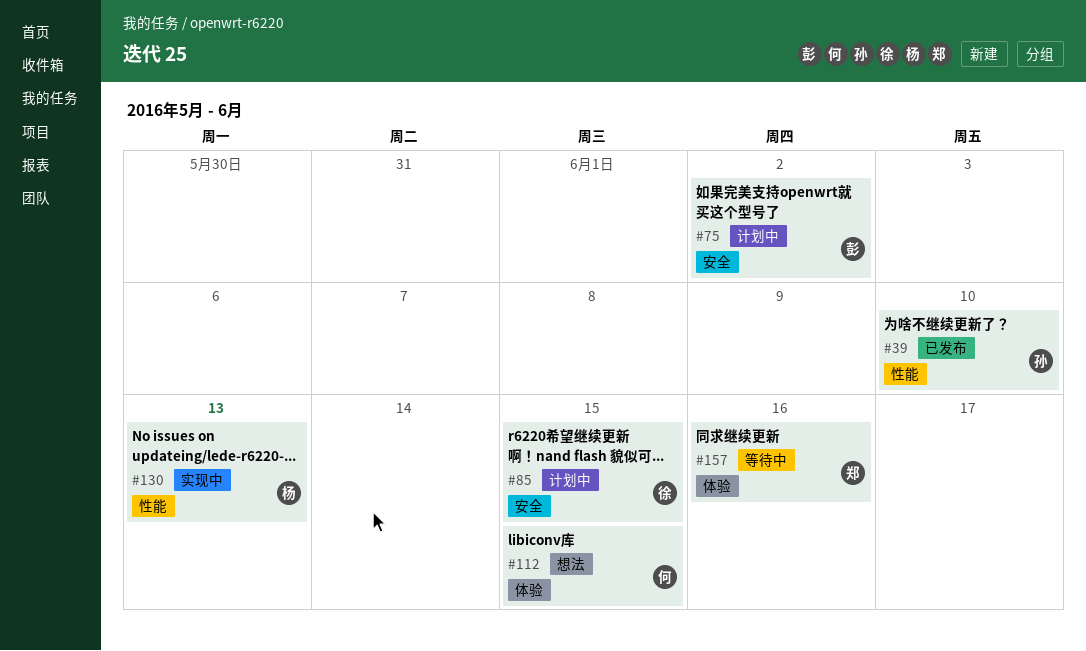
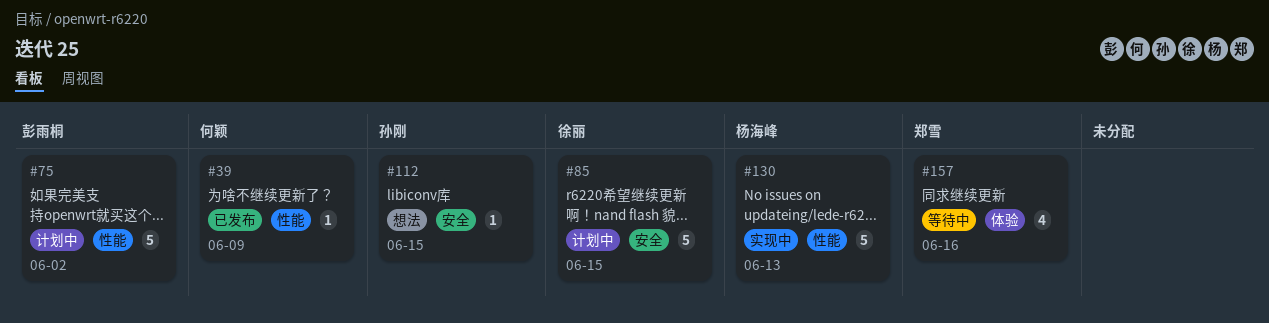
#39, owner: 孙刚 -> 何颖
#39, due: Jun 10 -> Jun 9
#75, label: 安全 -> 性能
#112, owner: 何颖 -> 孙刚
#112, label: 体验 -> 安全

